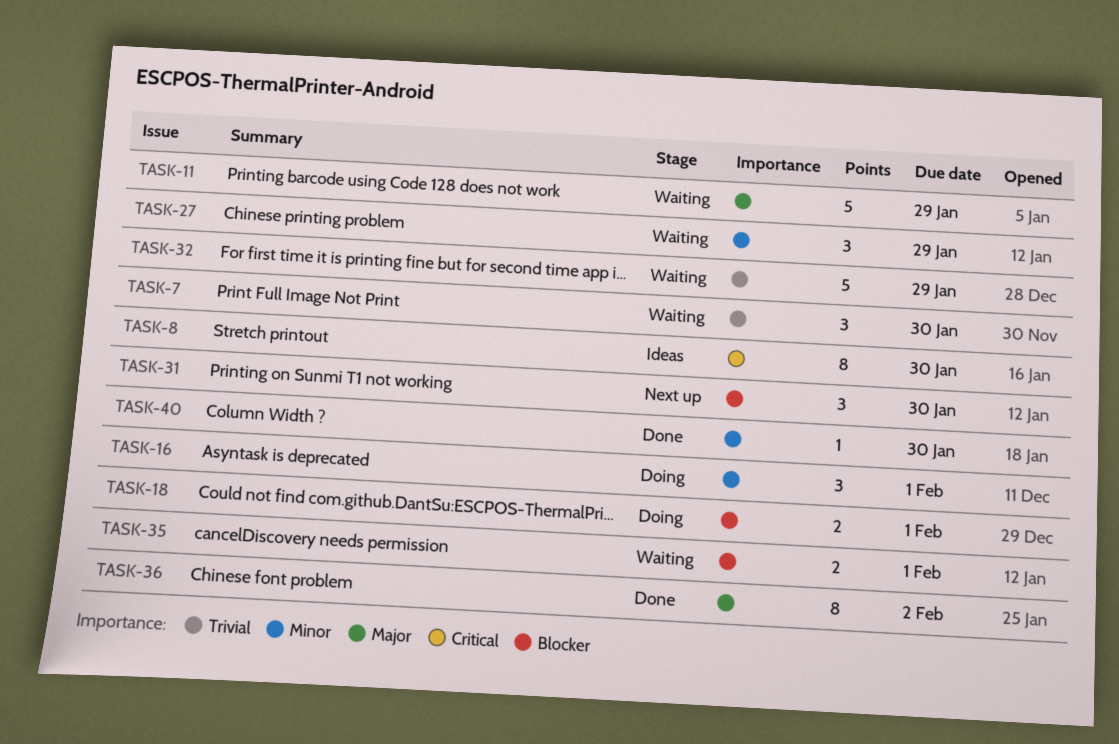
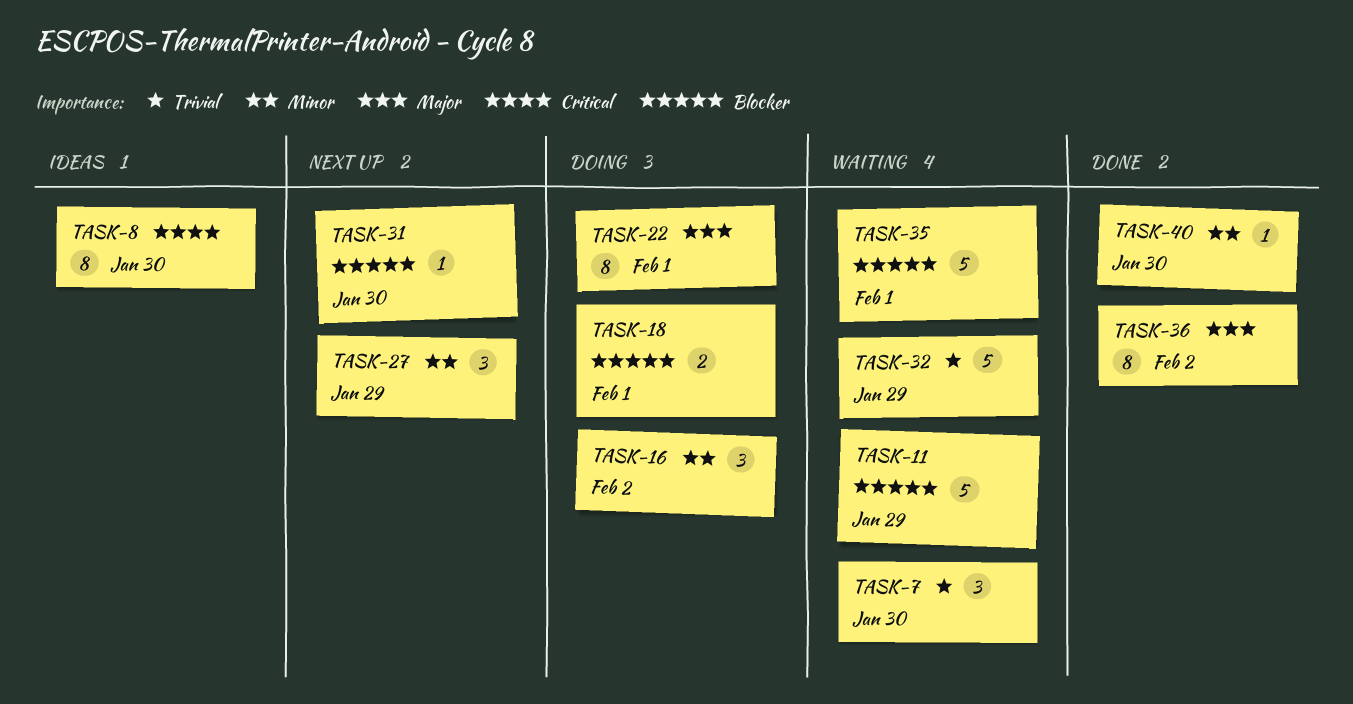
TASK-11, priority: Major -> Blocker
TASK-16, due: Feb 1 -> Feb 2
TASK-22: none -> present
TASK-27, status: Waiting -> Next up
TASK-31, estimate: 3 -> 1
TASK-35, estimate: 2 -> 5

